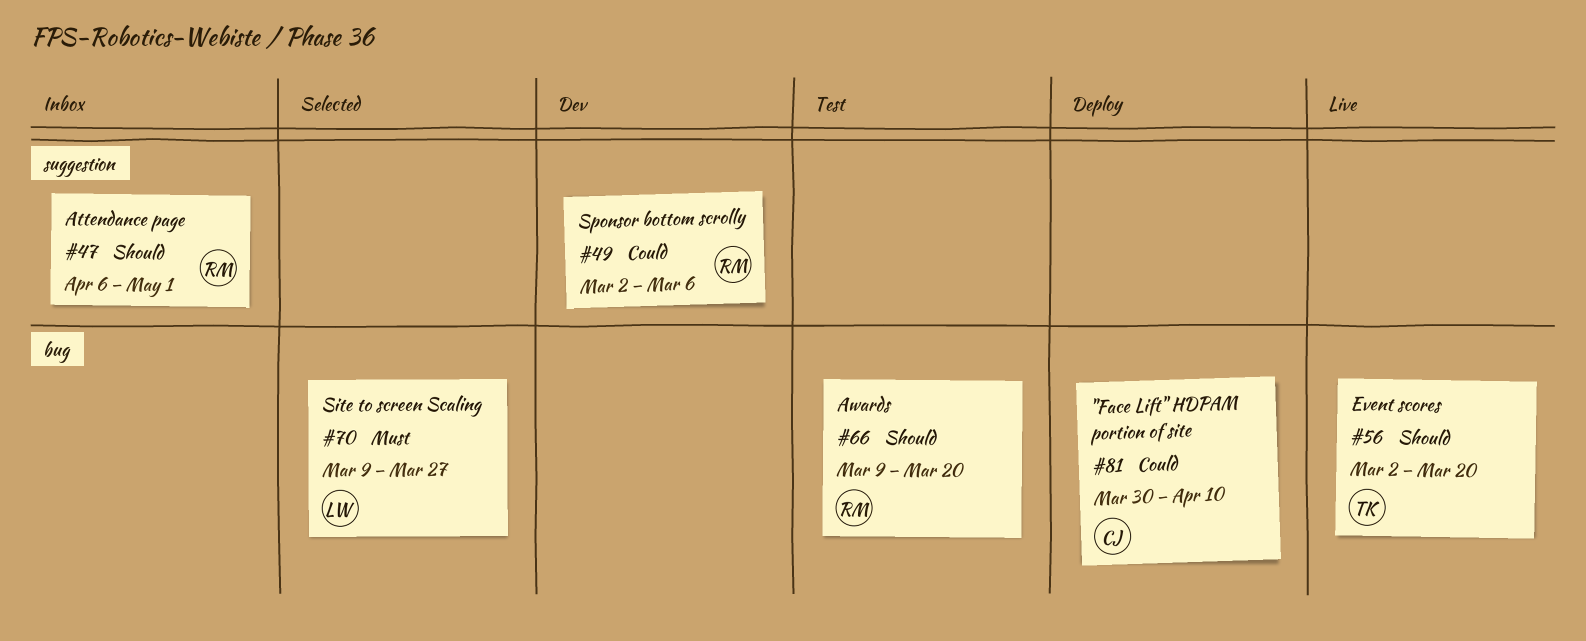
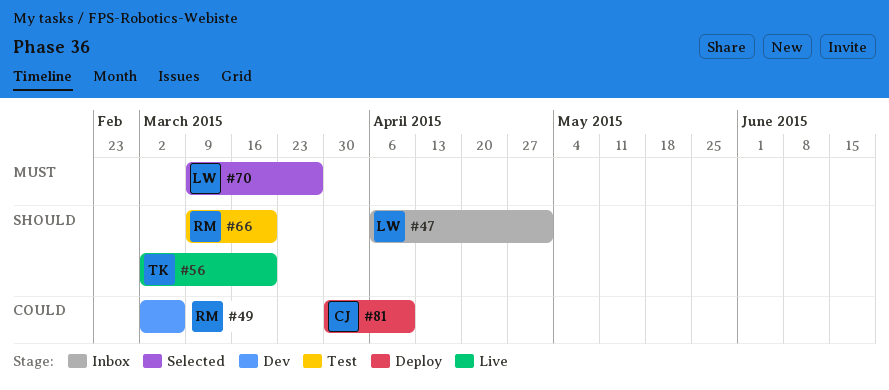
#47, owner: RM -> LW

